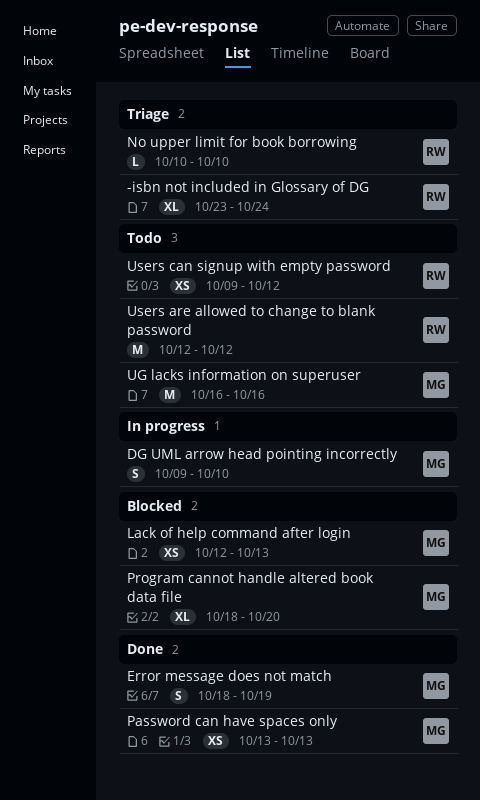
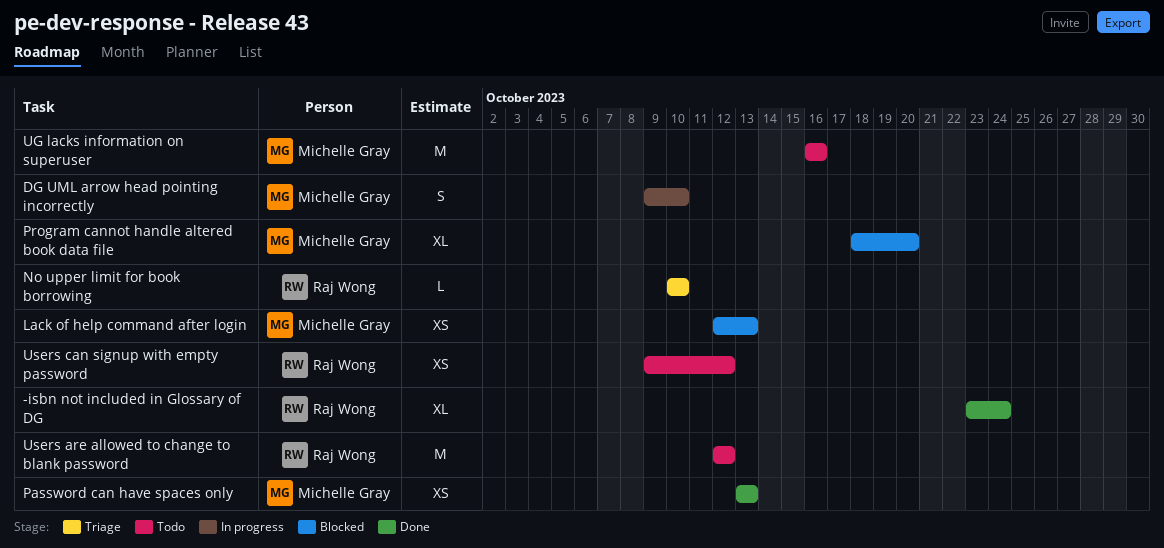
-isbn not included in Glossary of DG, status: Triage -> Done
Error message does not match: present -> none

